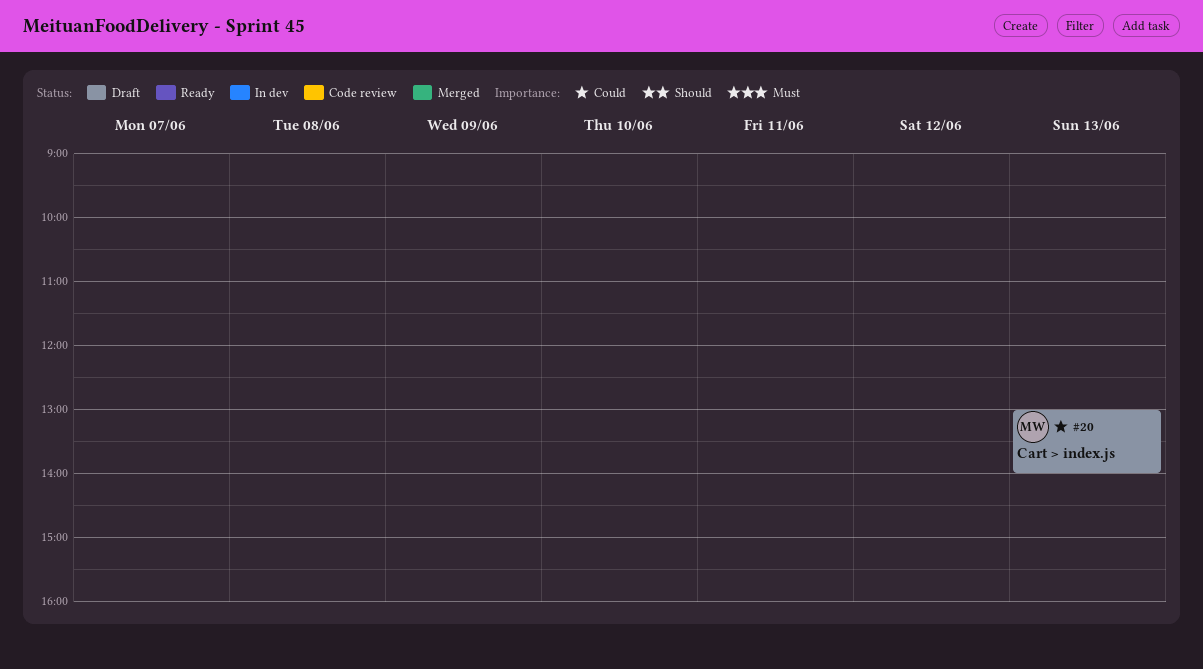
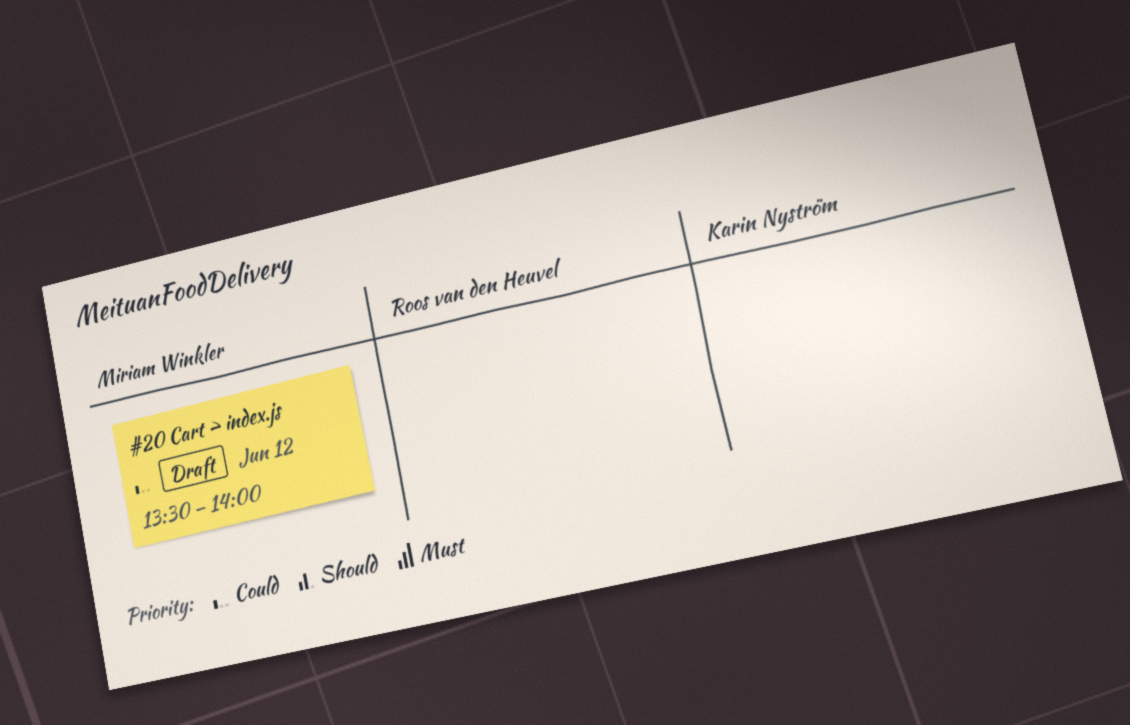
#20, day: Jun 13 -> Jun 12
#20, begins: 13:00 -> 13:30

